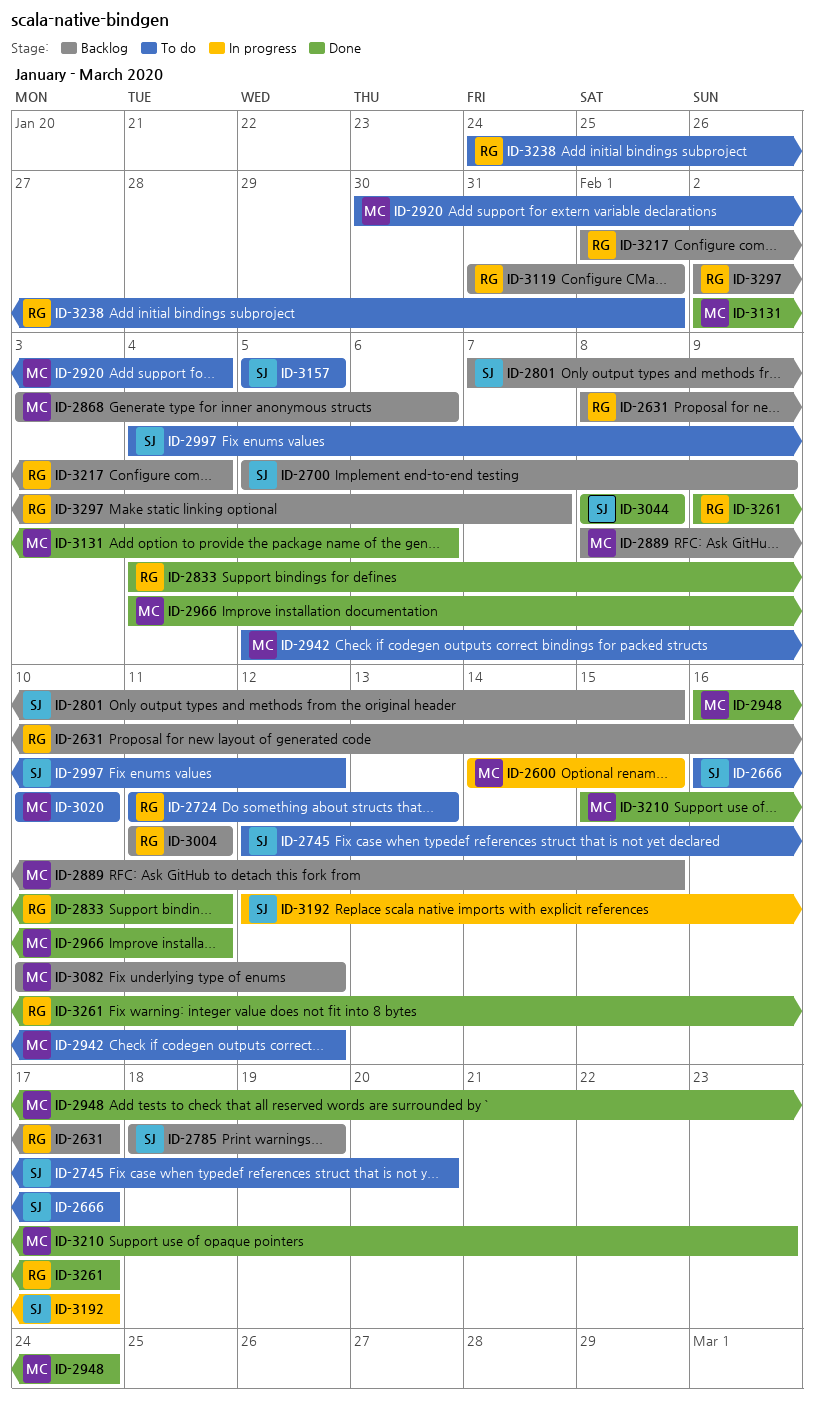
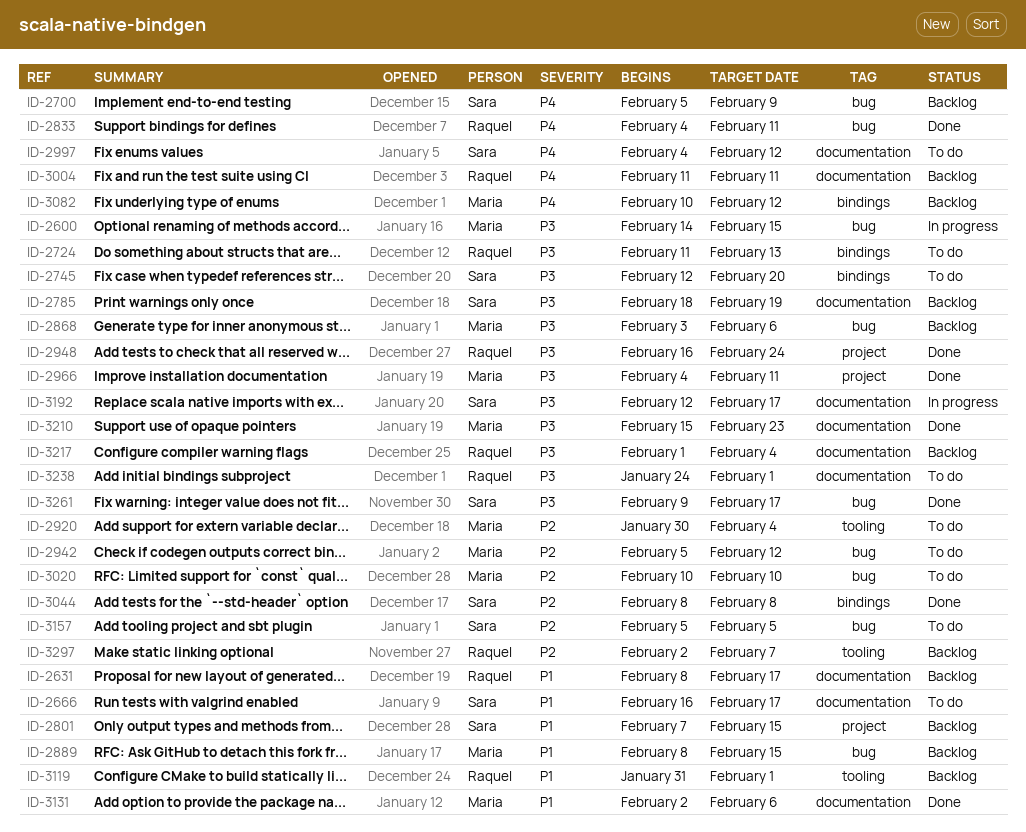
ID-2948, owner: Maria -> Raquel
ID-3261, owner: Raquel -> Sara

